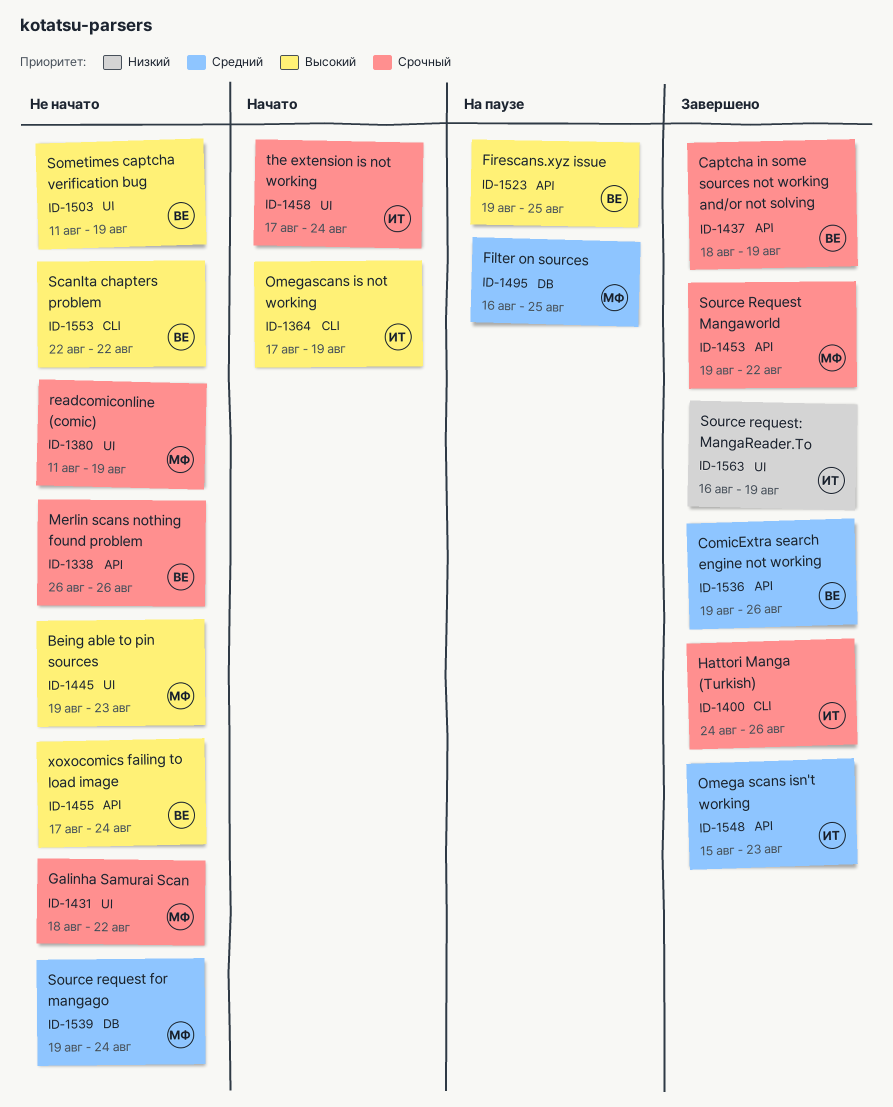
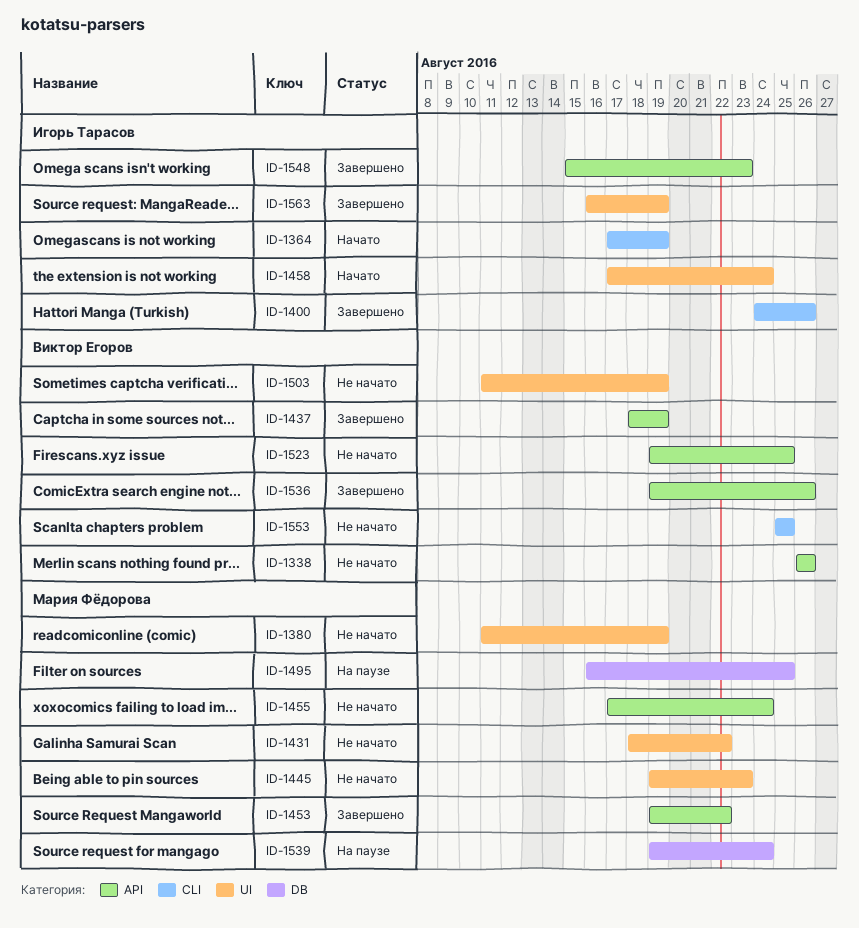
ID-1455, owner: Виктор Егоров -> Мария Фёдорова
ID-1523, status: На паузе -> Не начато
ID-1539, status: Не начато -> На паузе
ID-1553, start: Aug 22 -> Aug 25
ID-1553, due: Aug 22 -> Aug 25

